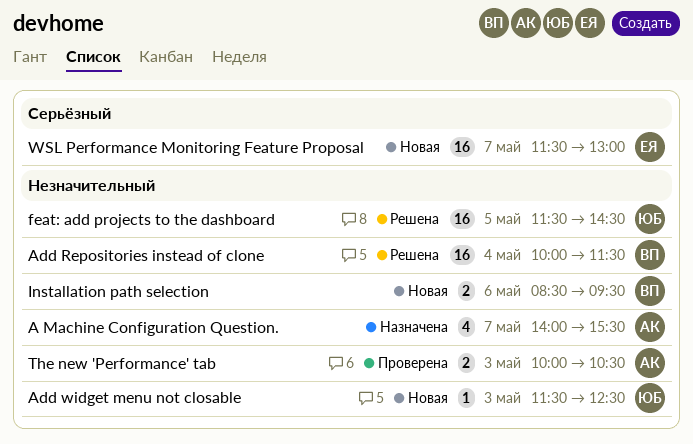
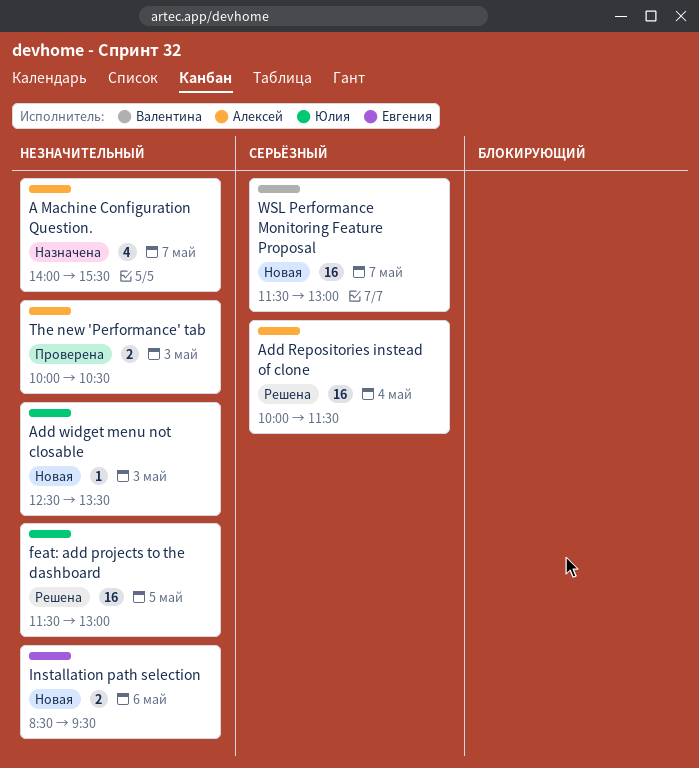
Add Repositories instead of clone, owner: Валентина -> Алексей
Add Repositories instead of clone, priority: Незначительный -> Серьёзный
Add widget menu not closable, begins: 11:30 -> 12:30
Add widget menu not closable, ends: 12:30 -> 13:30
feat: add projects to the dashboard, ends: 14:30 -> 13:00
Installation path selection, owner: Валентина -> Евгения
WSL Performance Monitoring Feature Proposal, owner: Евгения -> Валентина

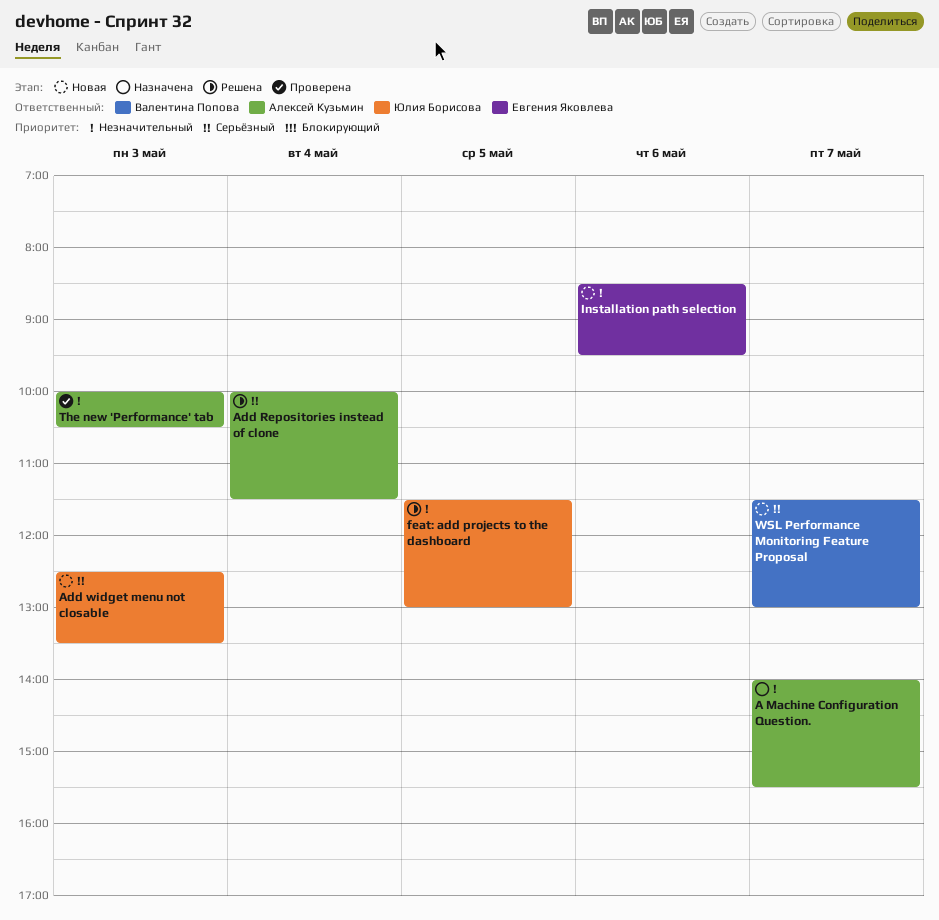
Add widget menu not closable, priority: Незначительный -> Серьёзный

